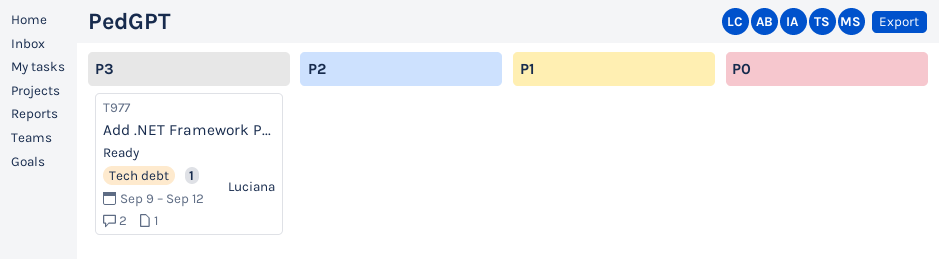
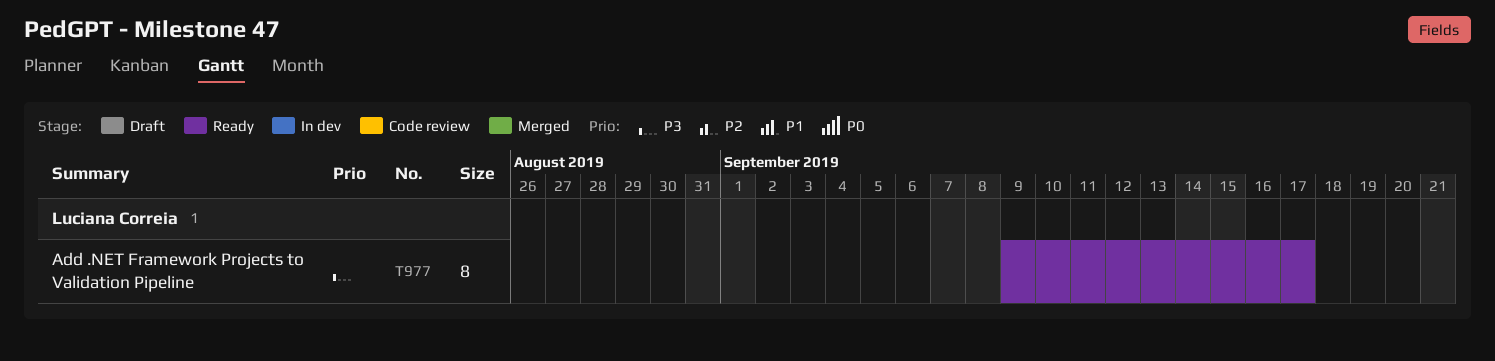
T977, estimate: 1 -> 8
T977, due: Sep 12 -> Sep 17

